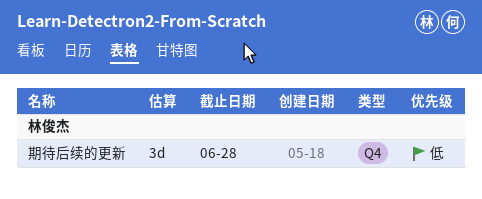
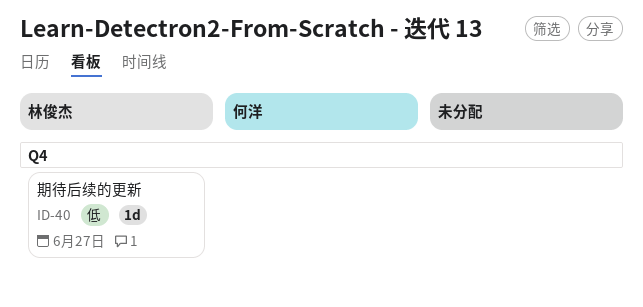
期待后续的更新, estimate: 3d -> 1d
期待后续的更新, due: Jun 28 -> Jun 27

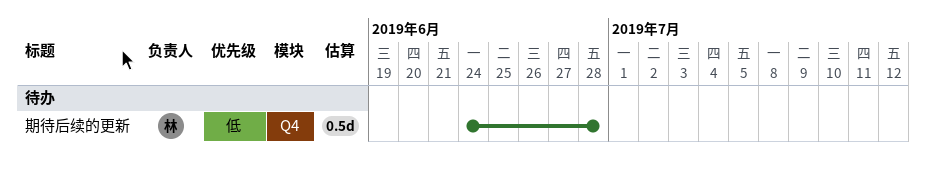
期待后续的更新, estimate: 1d -> 0.5d
期待后续的更新, due: Jun 27 -> Jun 28

